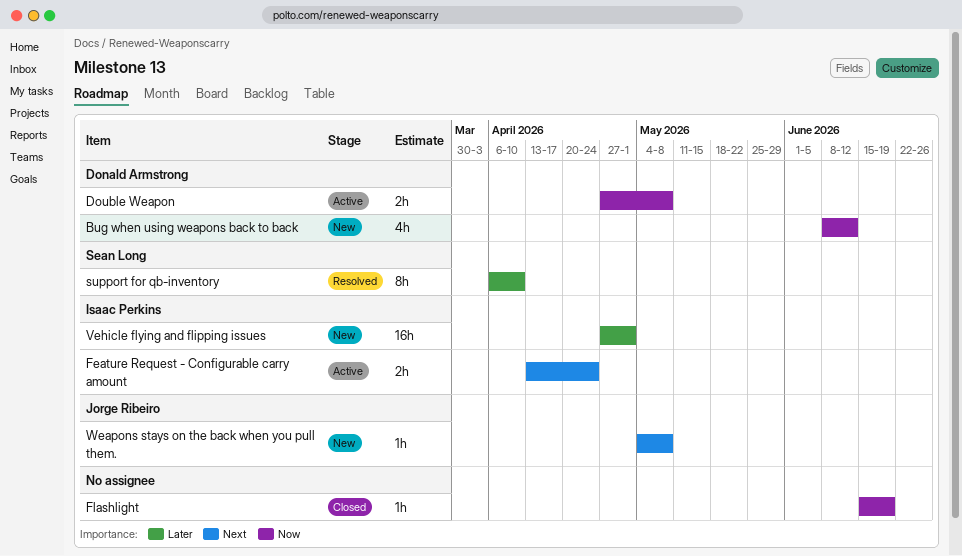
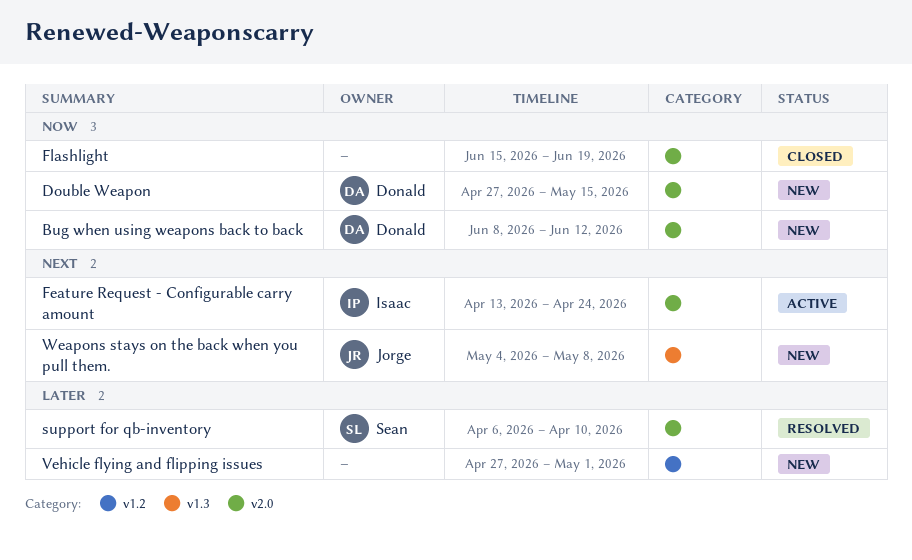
Double Weapon, status: Active -> New
Double Weapon, due: May 8 -> May 15
Vehicle flying and flipping issues, owner: Isaac Perkins -> none

